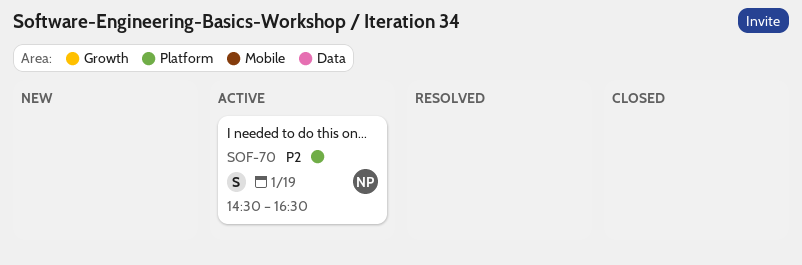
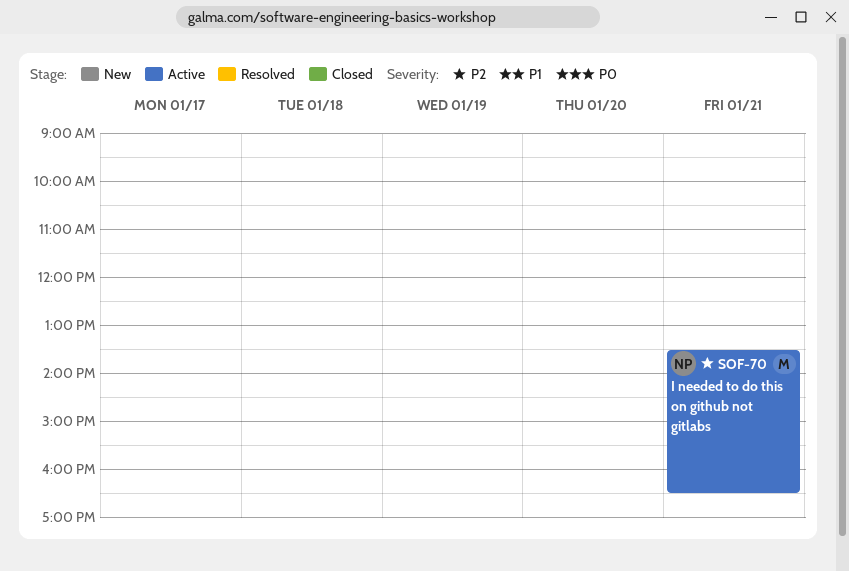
SOF-70, estimate: S -> M
SOF-70, day: Jan 19 -> Jan 21
SOF-70, begins: 14:30 -> 13:30

